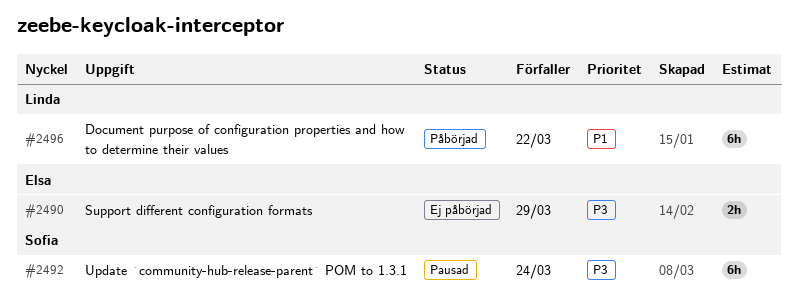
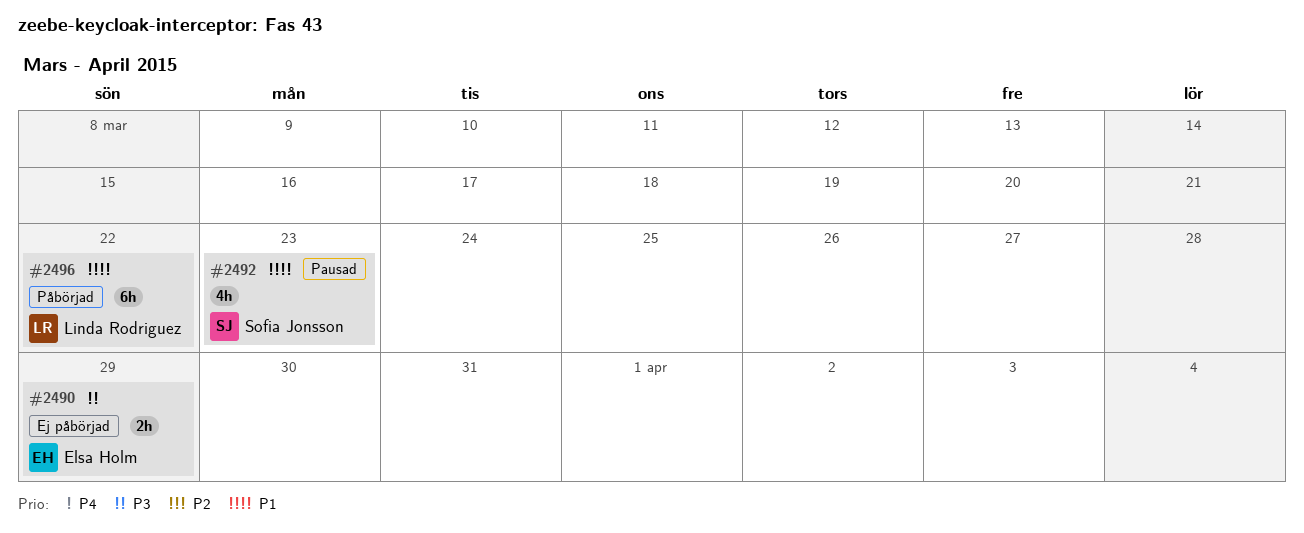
#2492, priority: P3 -> P1
#2492, estimate: 6h -> 4h
#2492, due: Mar 24 -> Mar 23

